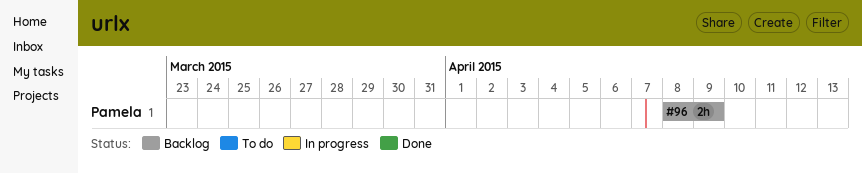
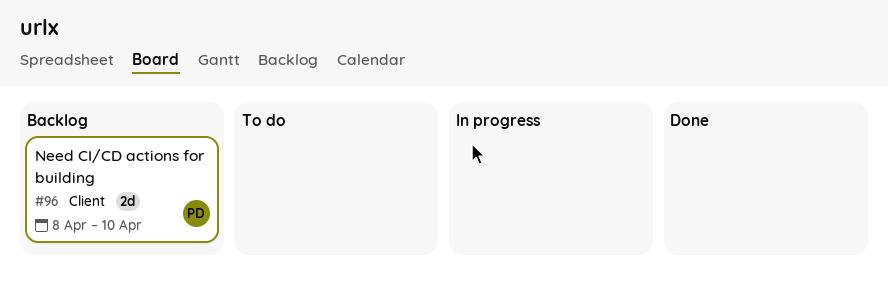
#96, estimate: 2h -> 2d
#96, due: Apr 9 -> Apr 10

